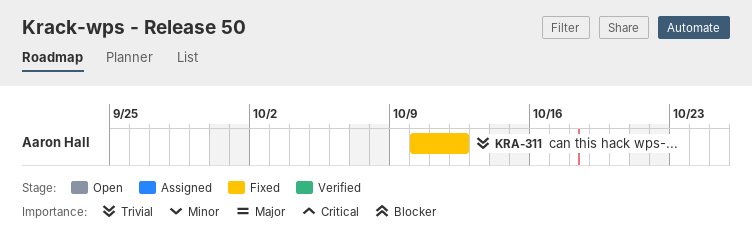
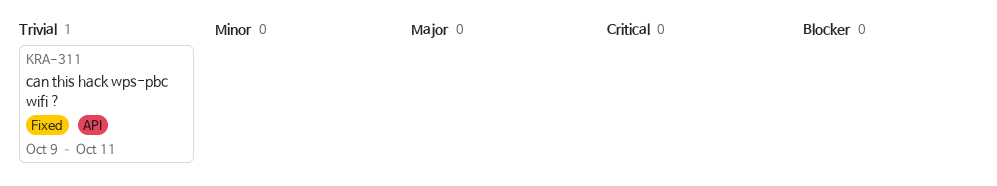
KRA-311, start: Oct 10 -> Oct 9
KRA-311, due: Oct 12 -> Oct 11

